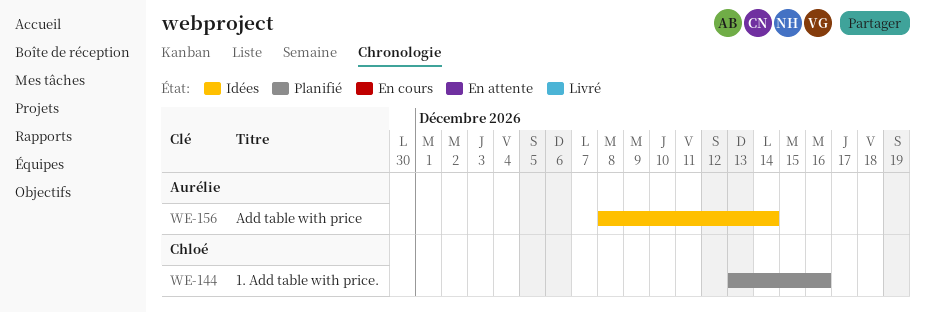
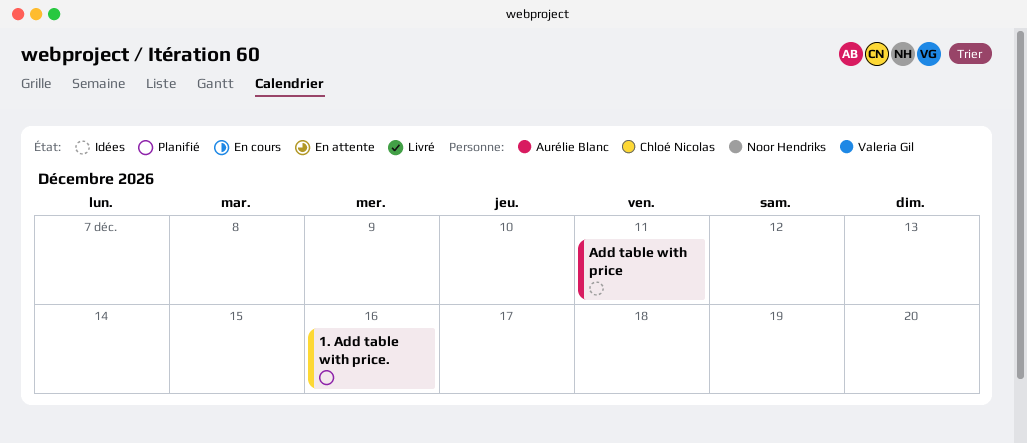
Add table with price, due: Dec 14 -> Dec 11

